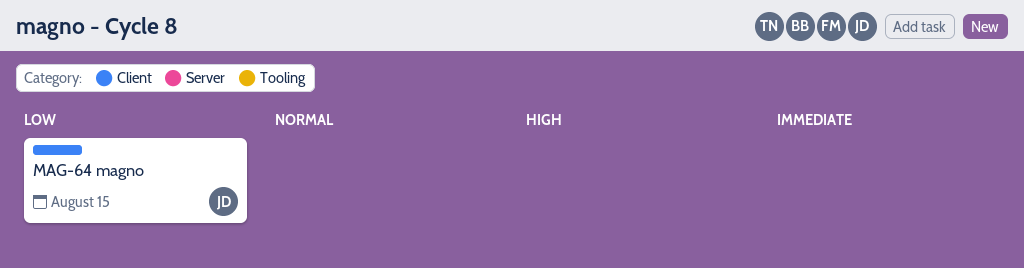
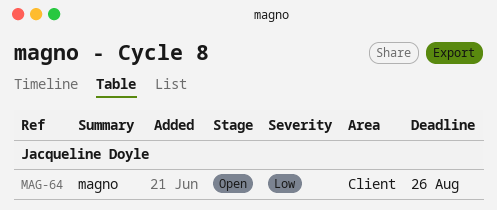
MAG-64, due: Aug 15 -> Aug 26

